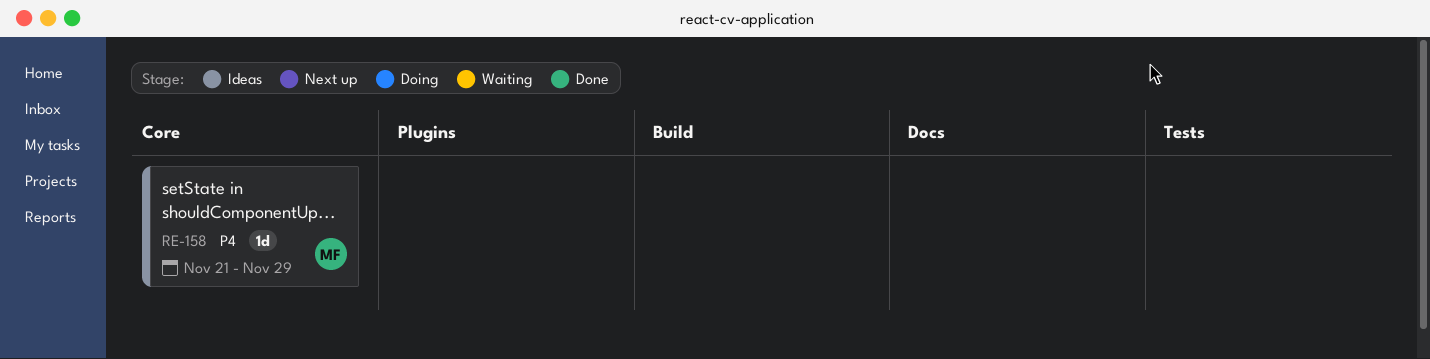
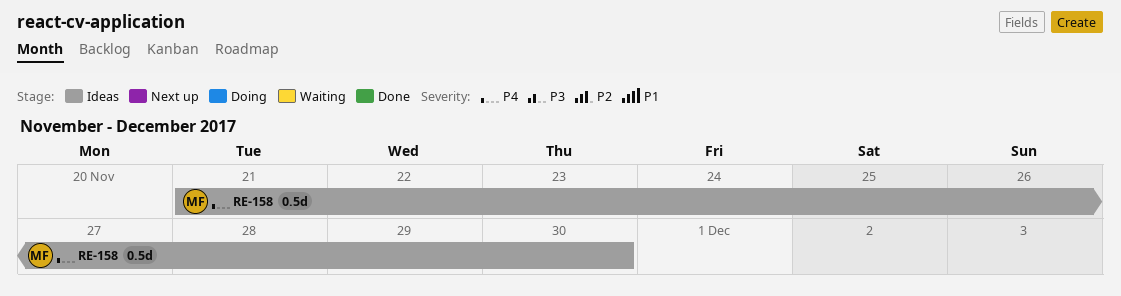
RE-158, estimate: 1d -> 0.5d
RE-158, due: Nov 29 -> Nov 30

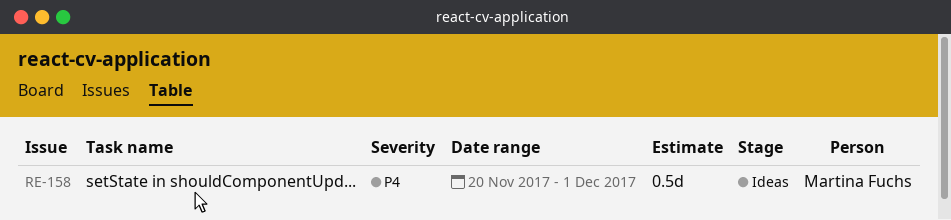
RE-158, start: Nov 21 -> Nov 20
RE-158, due: Nov 30 -> Dec 1

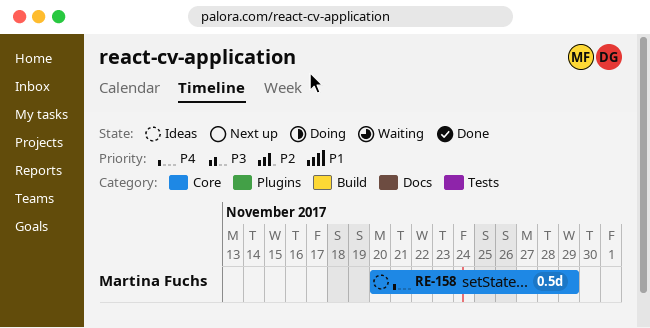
RE-158, due: Dec 1 -> Nov 29

